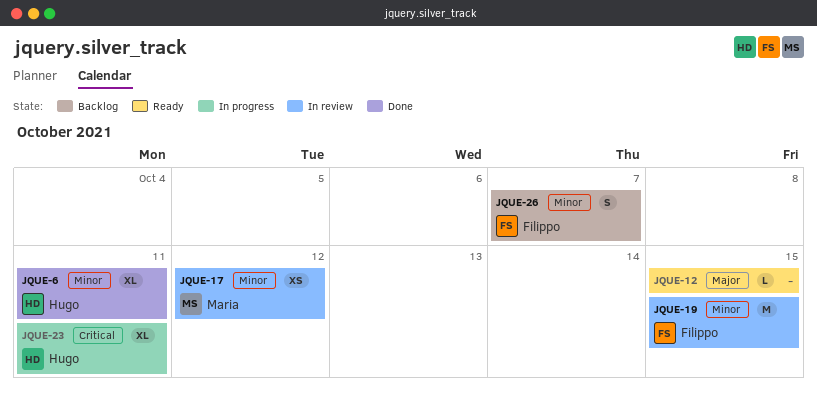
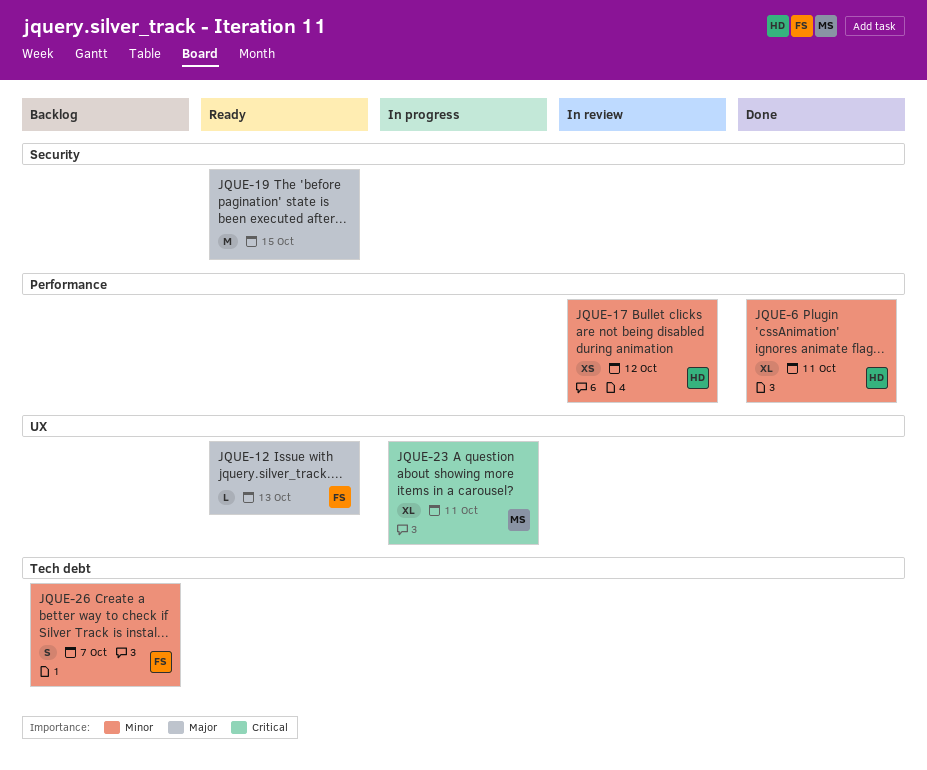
JQUE-12, owner: none -> Filippo
JQUE-12, due: Oct 15 -> Oct 13
JQUE-17, owner: Maria -> Hugo
JQUE-19, status: In review -> Ready
JQUE-19, owner: Filippo -> none
JQUE-19, priority: Minor -> Major
JQUE-23, owner: Hugo -> Maria

